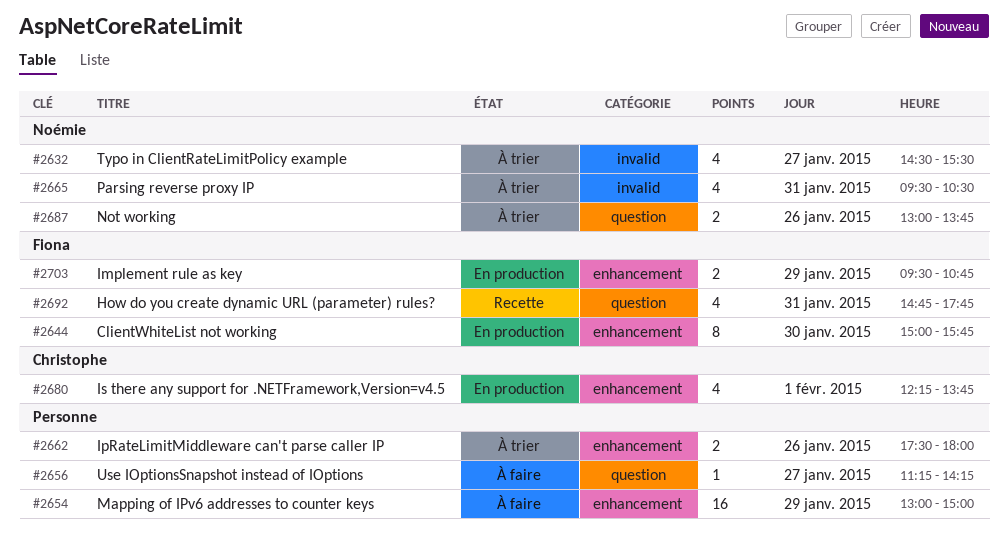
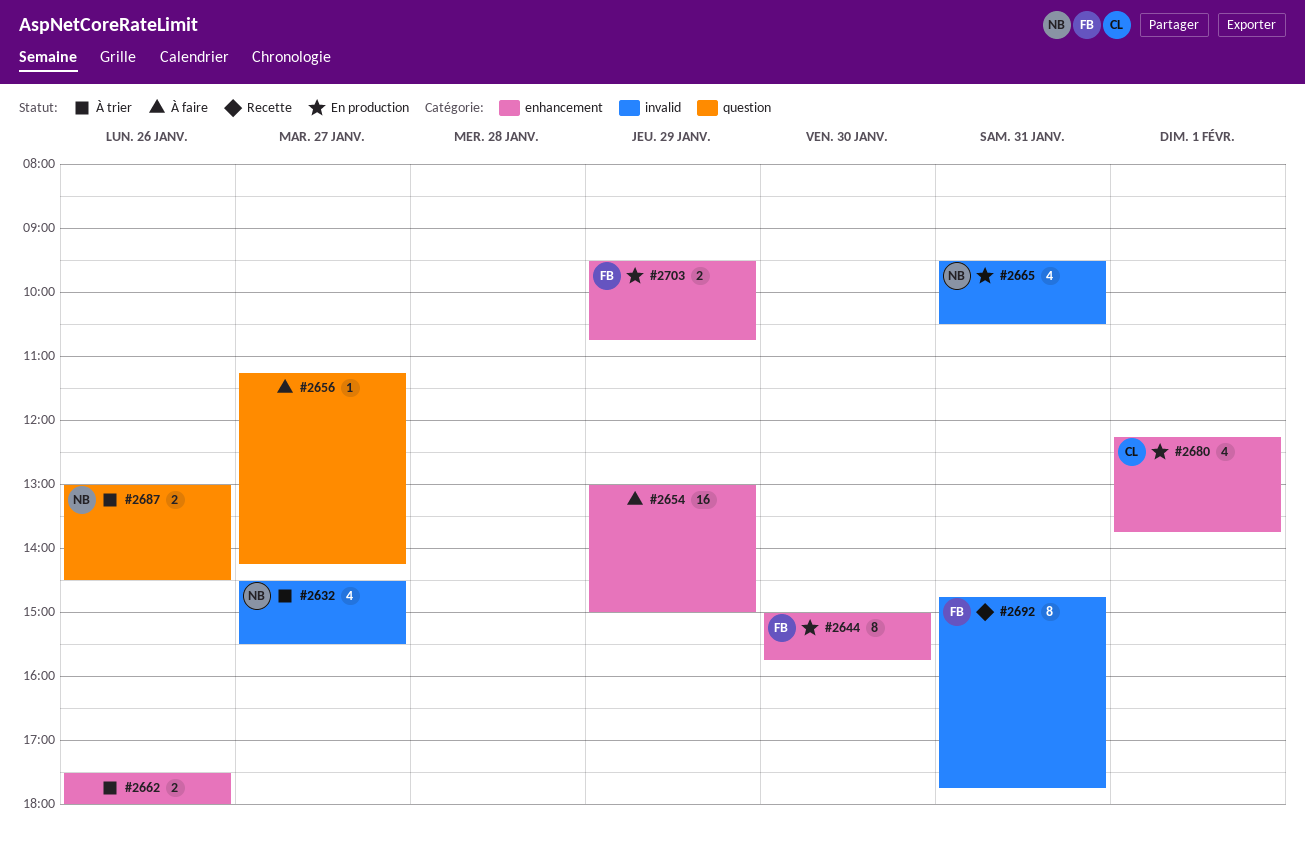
#2665, status: À trier -> En production
#2687, ends: 13:45 -> 14:30
#2692, label: question -> invalid
#2692, estimate: 4 -> 8

